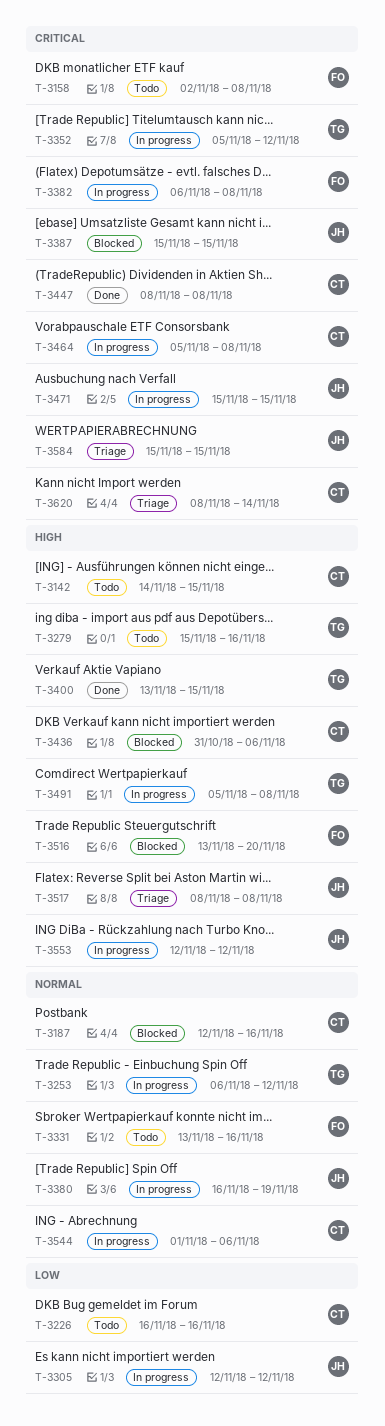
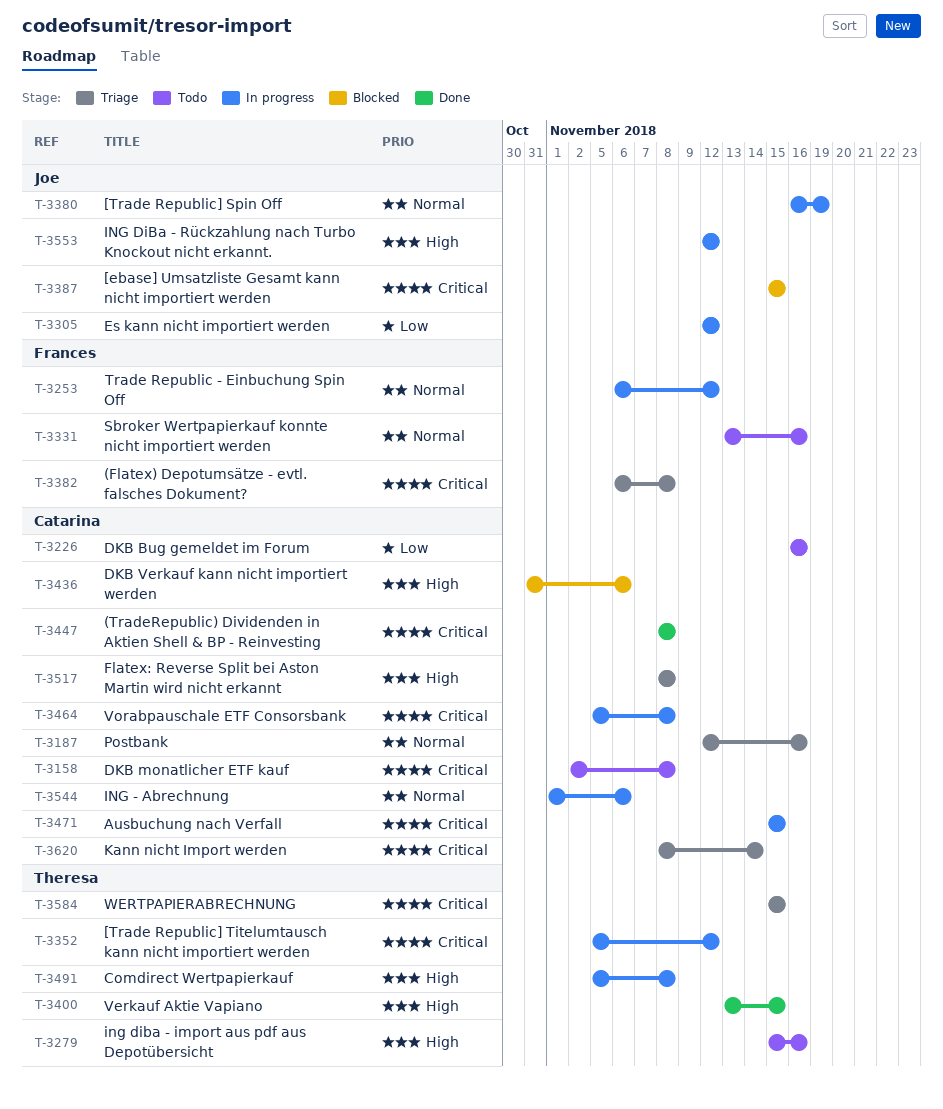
T-3142: present -> none
T-3158, owner: Frances -> Catarina
T-3187, status: Blocked -> Triage
T-3253, owner: Theresa -> Frances
T-3382, status: In progress -> Triage
T-3471, owner: Joe -> Catarina
T-3516: present -> none
T-3517, owner: Joe -> Catarina
T-3584, owner: Joe -> Theresa

